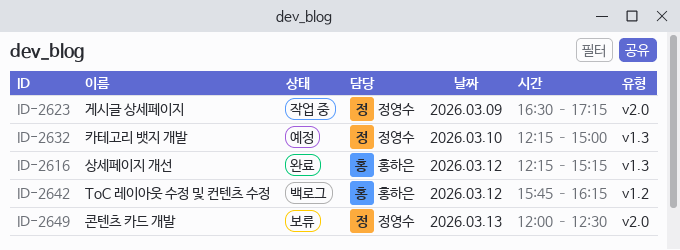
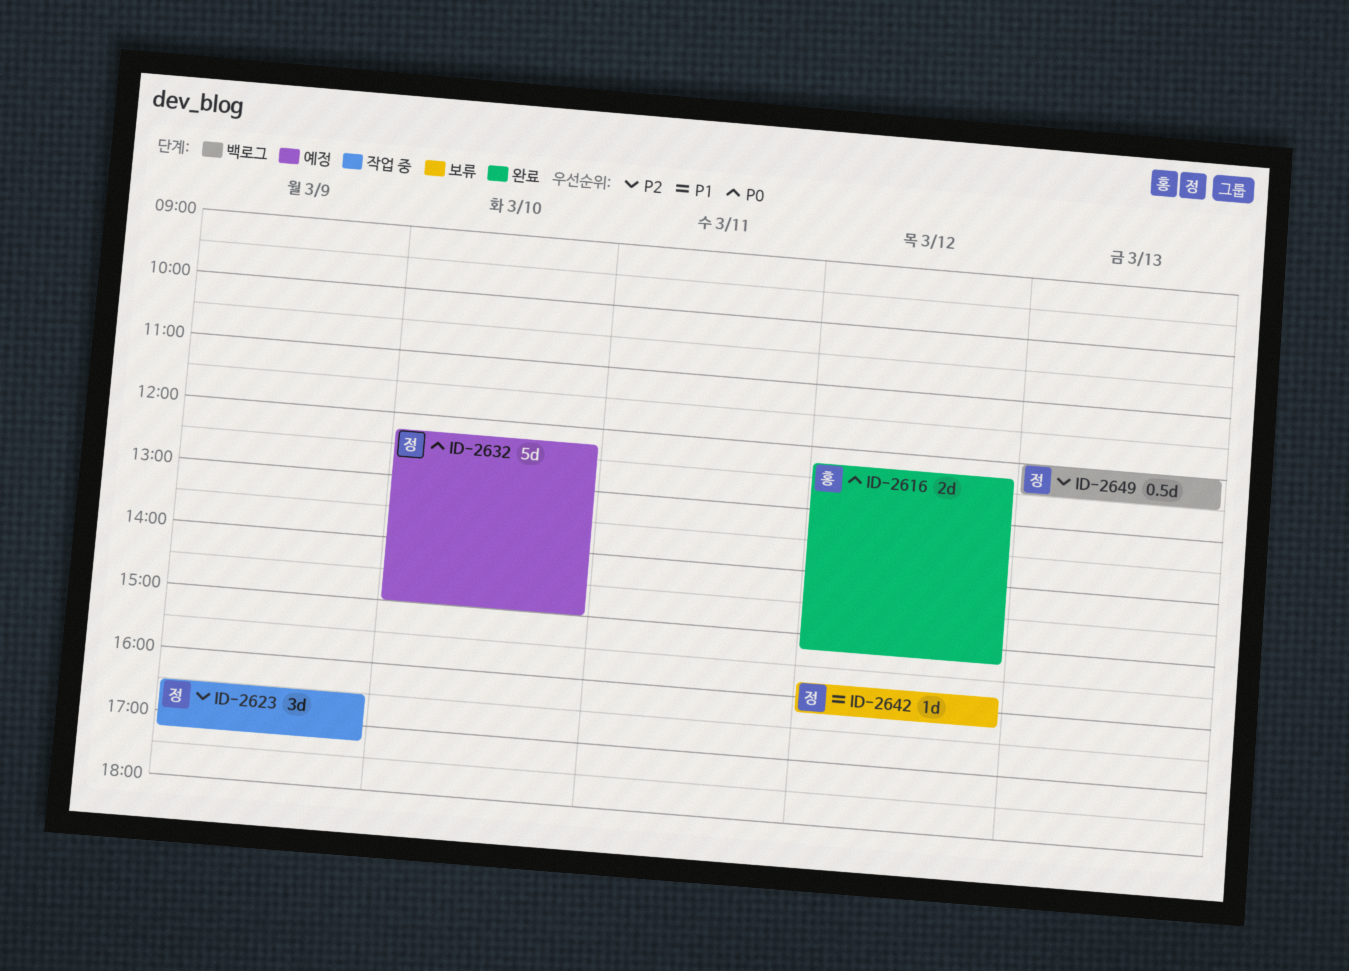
ID-2642, status: 백로그 -> 보류
ID-2642, owner: 홍하은 -> 정영수
ID-2649, status: 보류 -> 백로그

